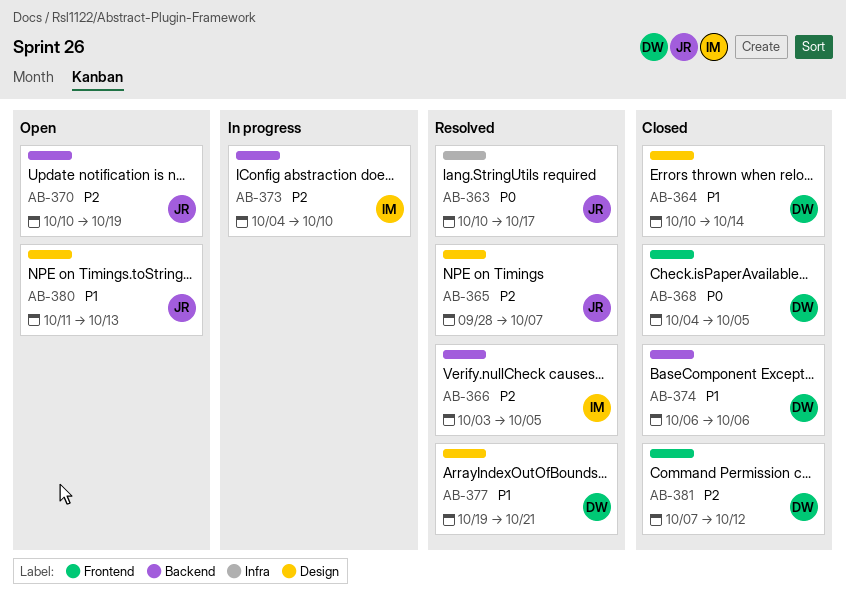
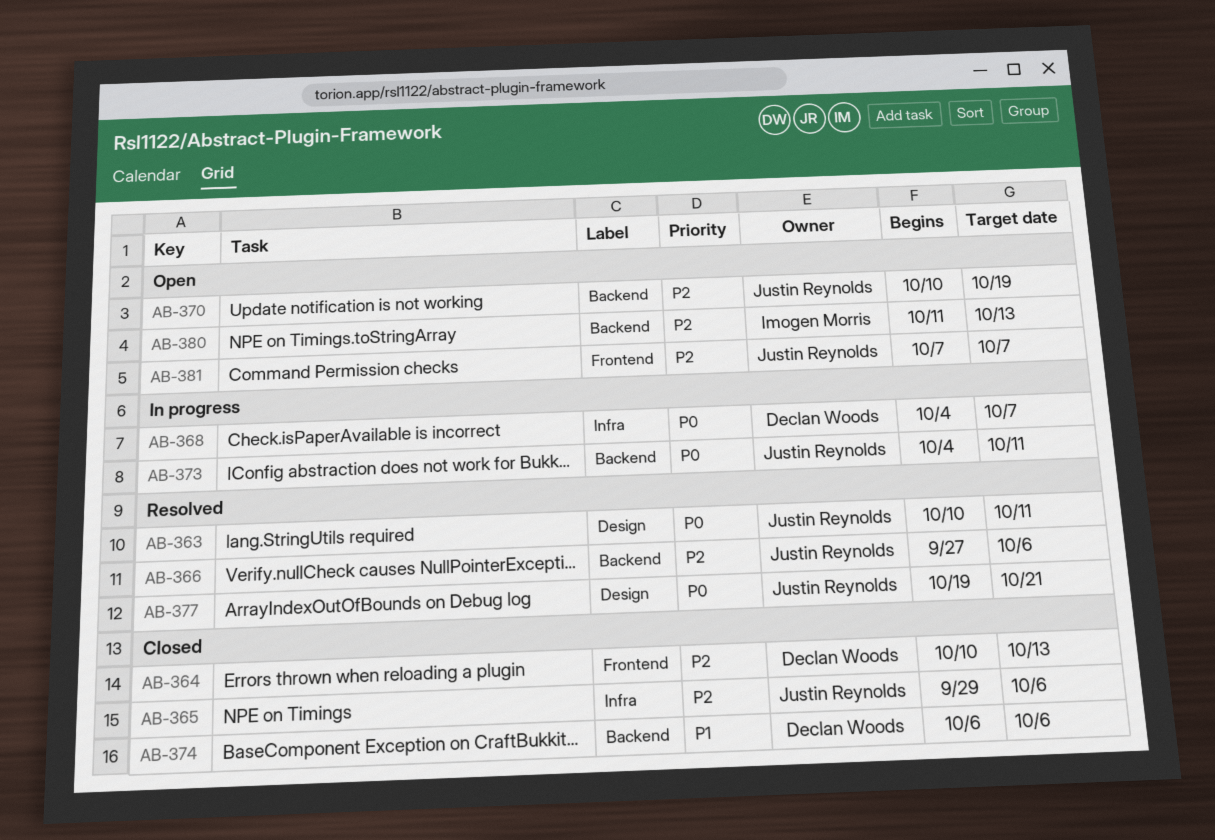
AB-363, label: Infra -> Design
AB-363, due: Oct 17 -> Oct 11
AB-364, priority: P1 -> P2
AB-364, label: Design -> Frontend
AB-364, due: Oct 14 -> Oct 13
AB-365, status: Resolved -> Closed
AB-365, label: Design -> Infra
AB-365, start: Sep 28 -> Sep 29
AB-365, due: Oct 7 -> Oct 6
AB-366, owner: Imogen Morris -> Justin Reynolds
AB-366, start: Oct 3 -> Sep 27
AB-366, due: Oct 5 -> Oct 6
AB-368, status: Closed -> In progress
AB-368, label: Frontend -> Infra
AB-368, due: Oct 5 -> Oct 7
AB-373, owner: Imogen Morris -> Justin Reynolds
AB-373, priority: P2 -> P0
AB-373, due: Oct 10 -> Oct 11
AB-377, owner: Declan Woods -> Justin Reynolds
AB-377, priority: P1 -> P0
AB-380, owner: Justin Reynolds -> Imogen Morris
AB-380, priority: P1 -> P2
AB-380, label: Design -> Backend
AB-381, status: Closed -> Open
AB-381, owner: Declan Woods -> Justin Reynolds
AB-381, due: Oct 12 -> Oct 7

